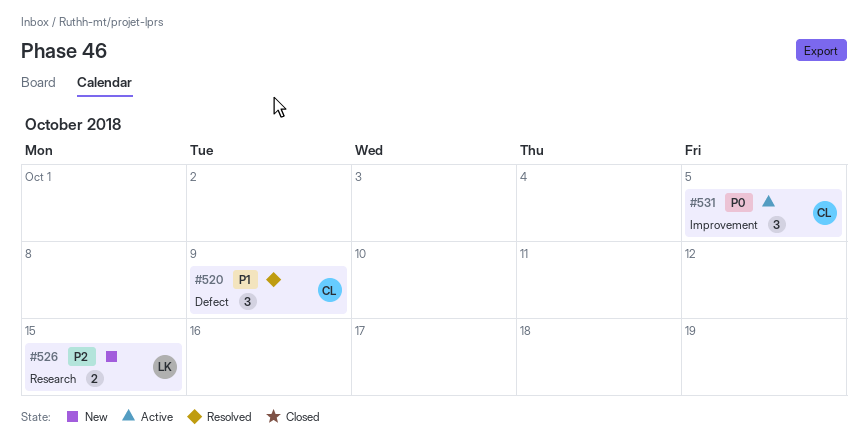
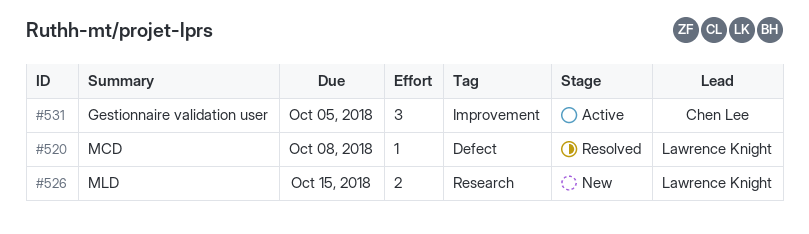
#520, owner: Chen Lee -> Lawrence Knight
#520, estimate: 3 -> 1
#520, due: Oct 9 -> Oct 8

